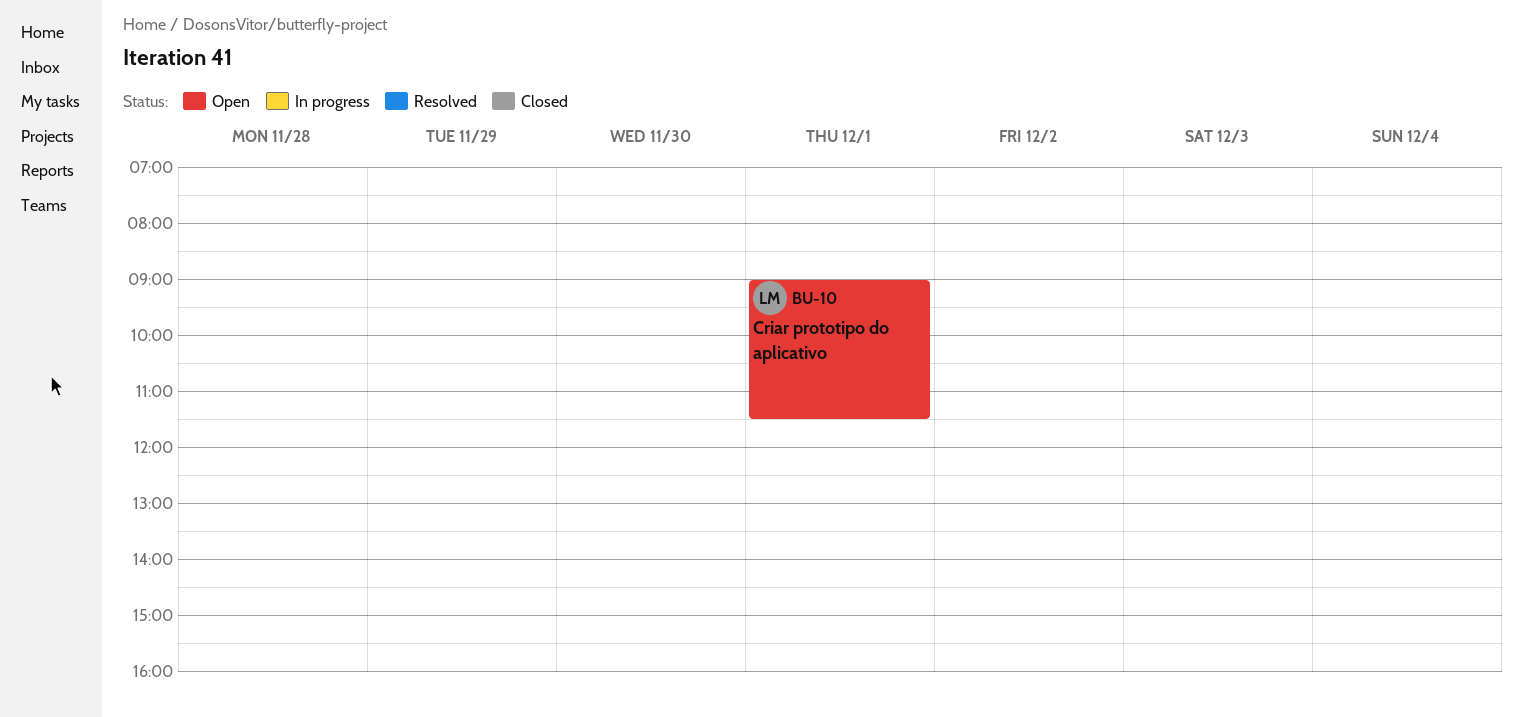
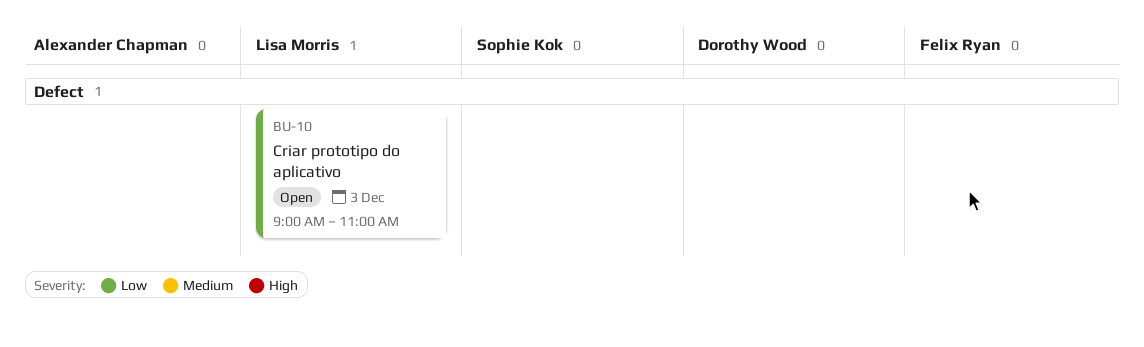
BU-10, day: Dec 1 -> Dec 3
BU-10, ends: 11:30 -> 11:00

